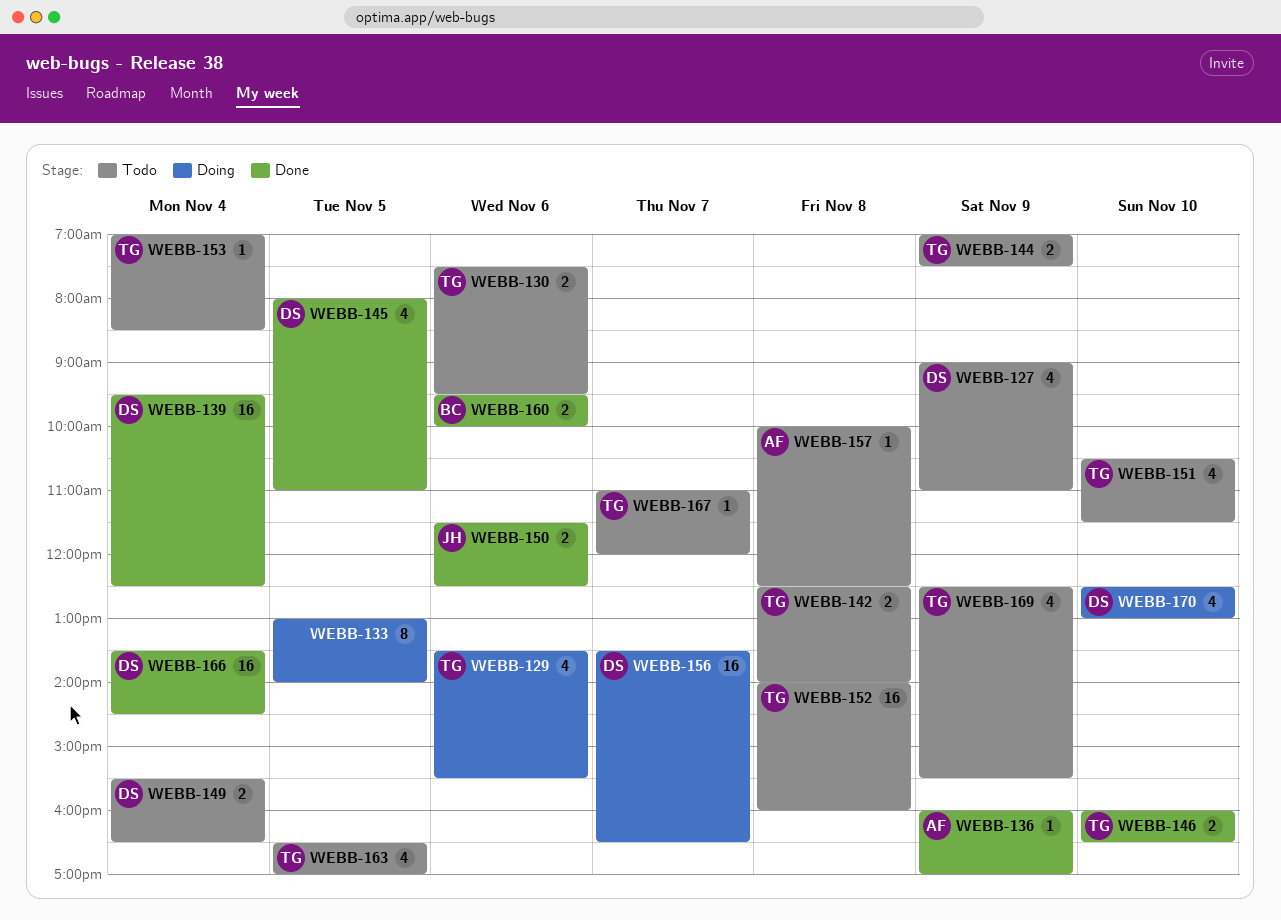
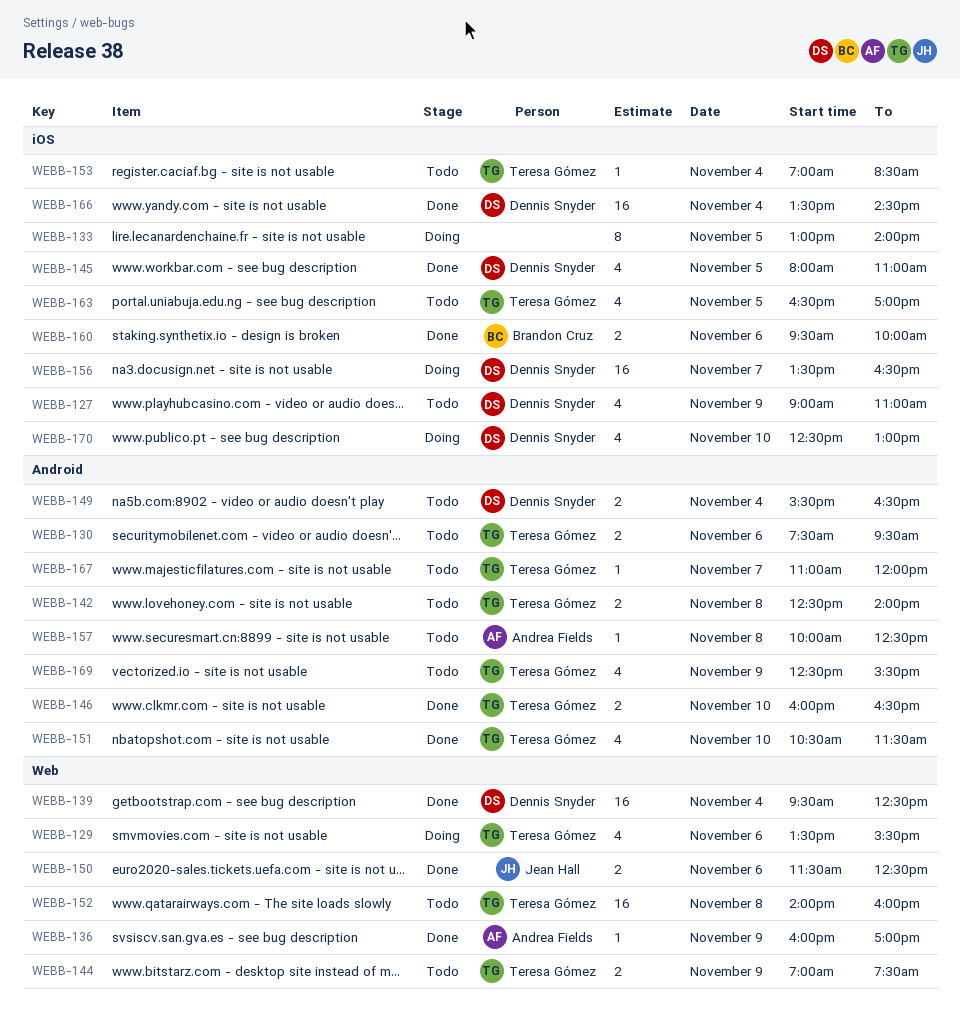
WEBB-151, status: Todo -> Done

